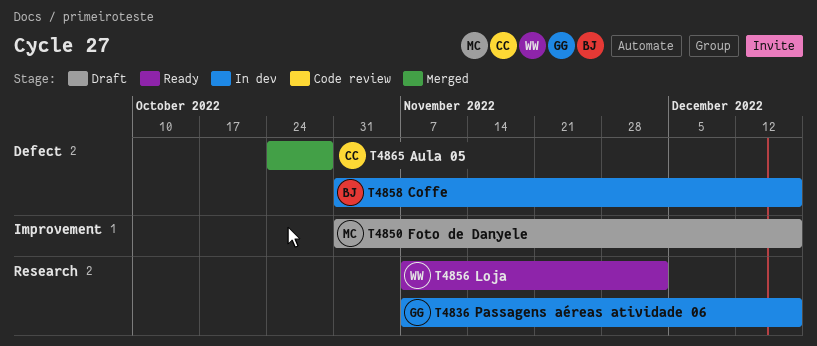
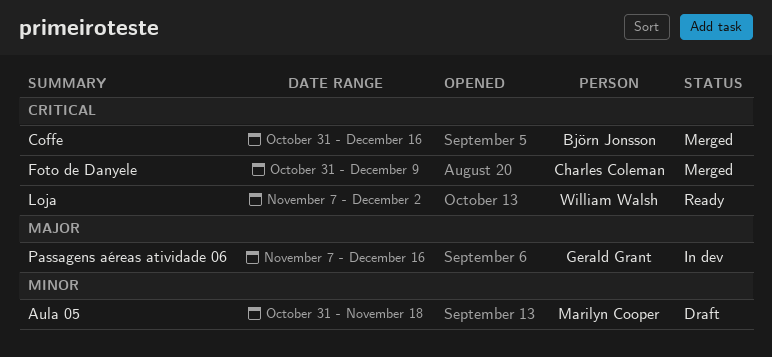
Aula 05, status: Merged -> Draft
Aula 05, owner: Charles Coleman -> Marilyn Cooper
Aula 05, start: Oct 24 -> Oct 31
Aula 05, due: Oct 28 -> Nov 18
Coffe, status: In dev -> Merged
Foto de Danyele, status: Draft -> Merged
Foto de Danyele, owner: Marilyn Cooper -> Charles Coleman
Foto de Danyele, due: Dec 16 -> Dec 9

